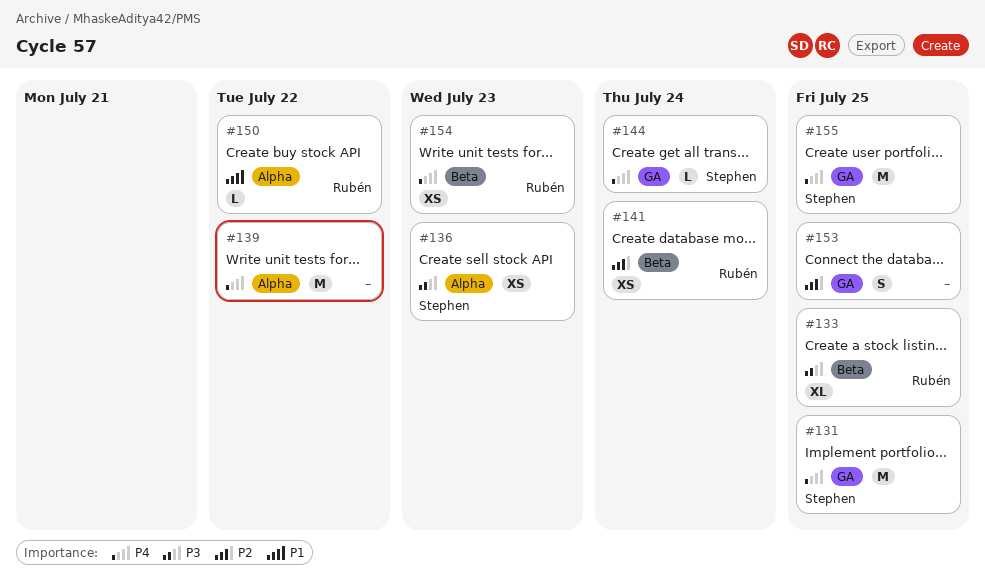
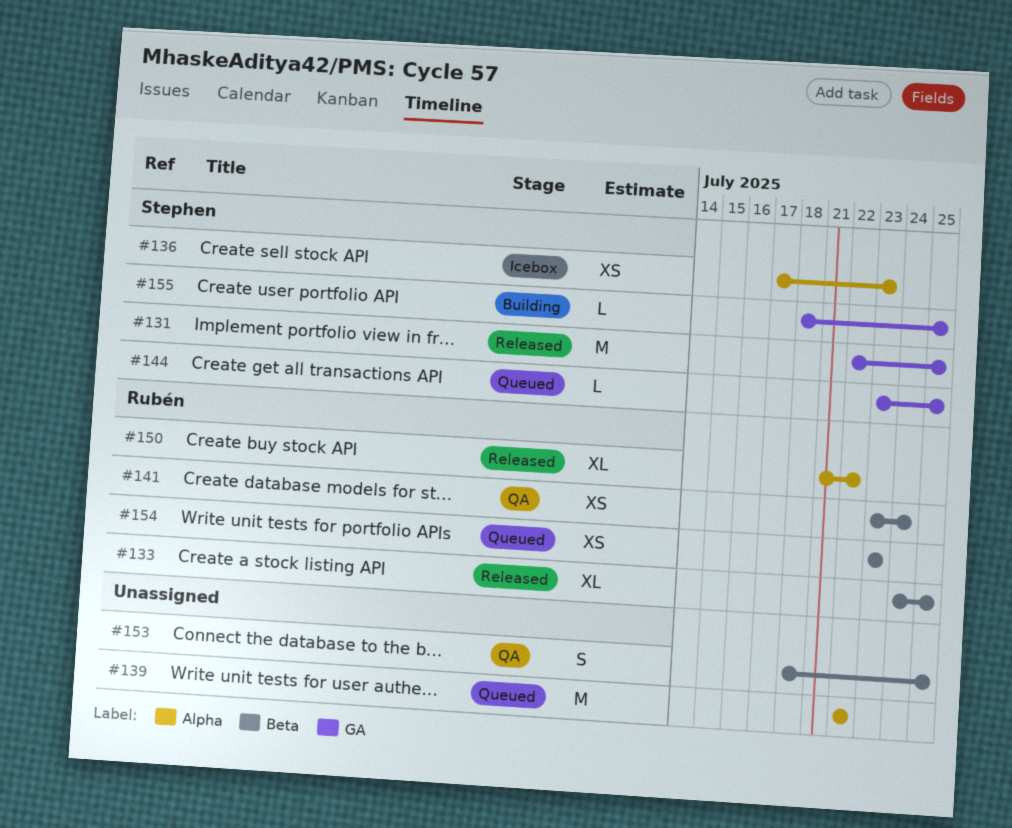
#144, due: Jul 24 -> Jul 25
#150, estimate: L -> XL
#153, label: GA -> Beta
#155, estimate: M -> L

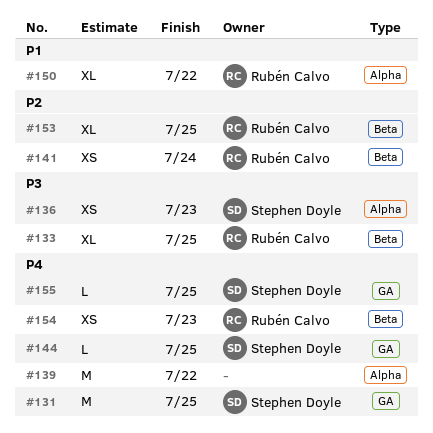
#153, owner: none -> Rubén Calvo
#153, estimate: S -> XL

